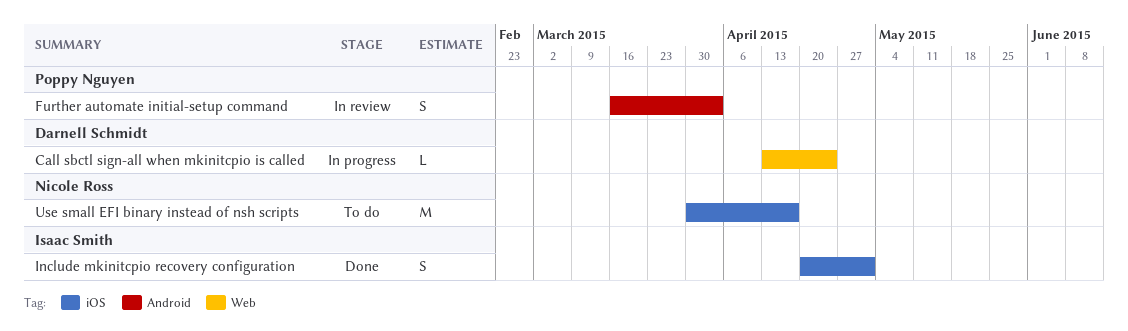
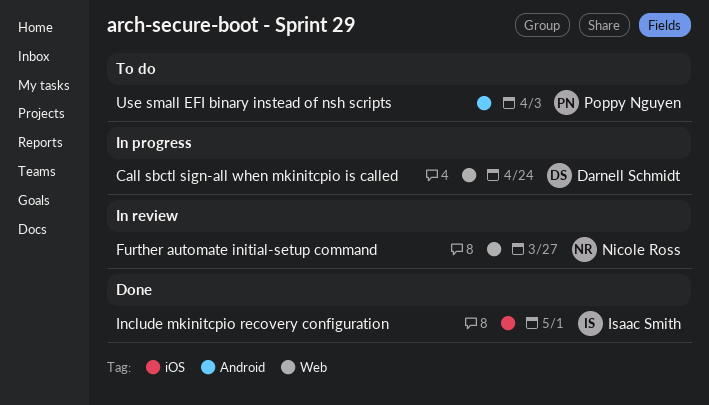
Further automate initial-setup command, owner: Poppy Nguyen -> Nicole Ross
Further automate initial-setup command, label: Android -> Web
Further automate initial-setup command, due: Apr 3 -> Mar 27
Use small EFI binary instead of nsh scripts, owner: Nicole Ross -> Poppy Nguyen
Use small EFI binary instead of nsh scripts, label: iOS -> Android
Use small EFI binary instead of nsh scripts, due: Apr 17 -> Apr 3

